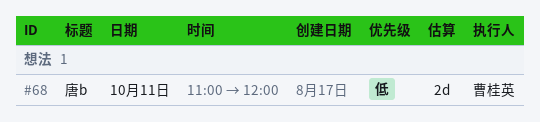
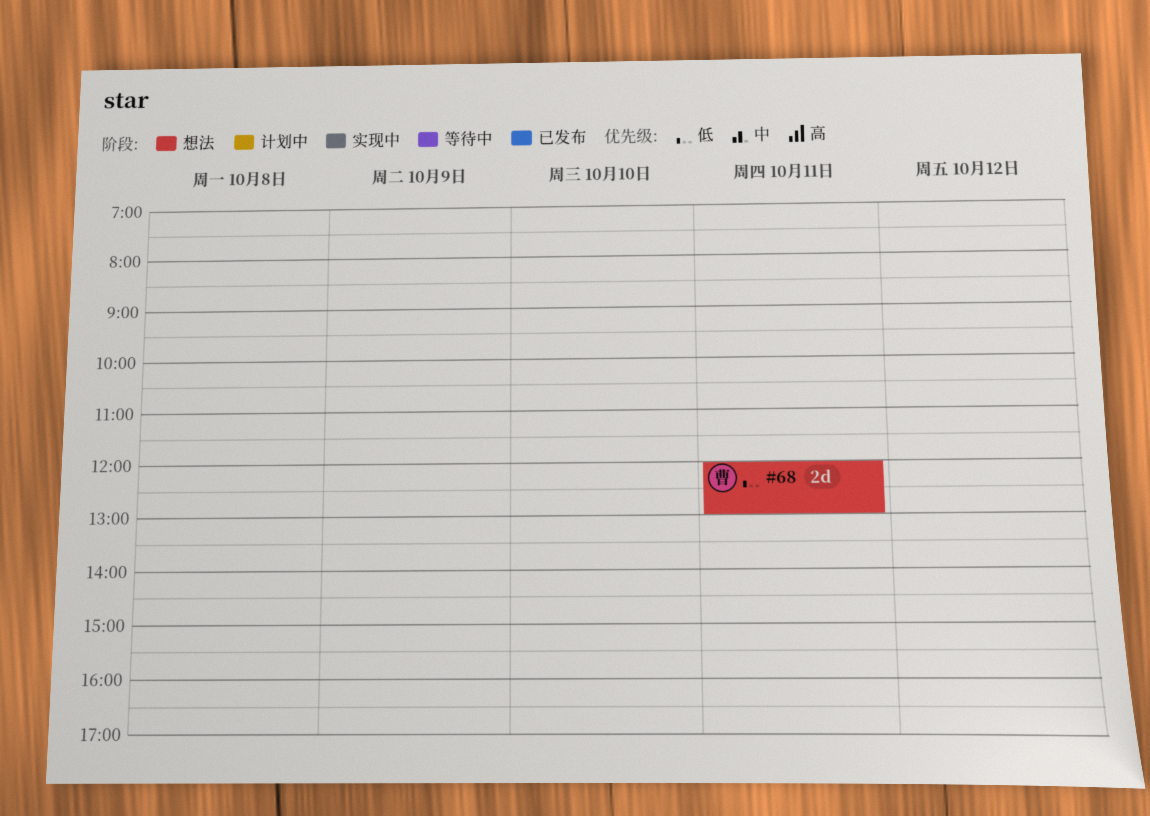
#68, begins: 11:00 -> 12:00
#68, ends: 12:00 -> 13:00

